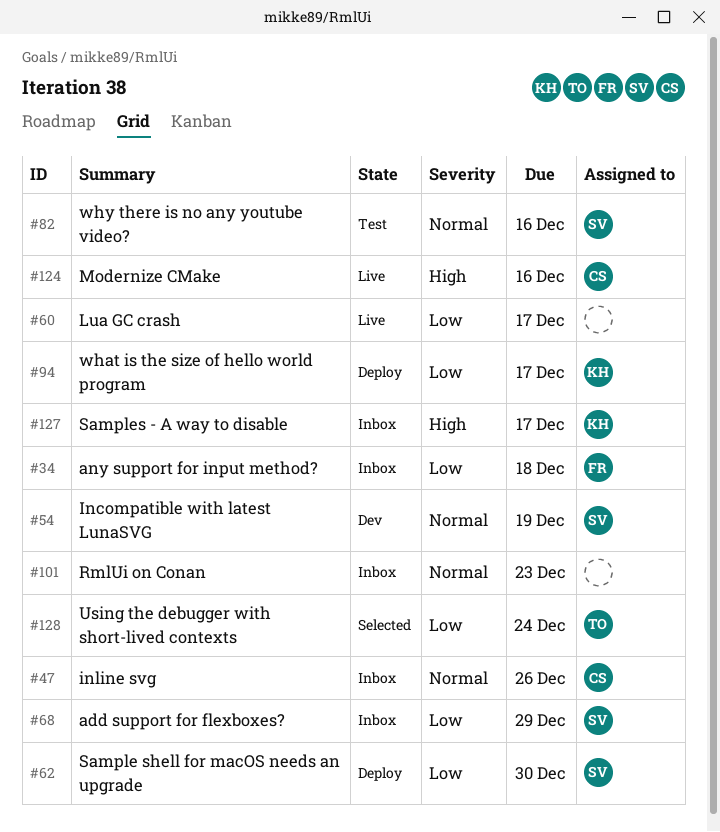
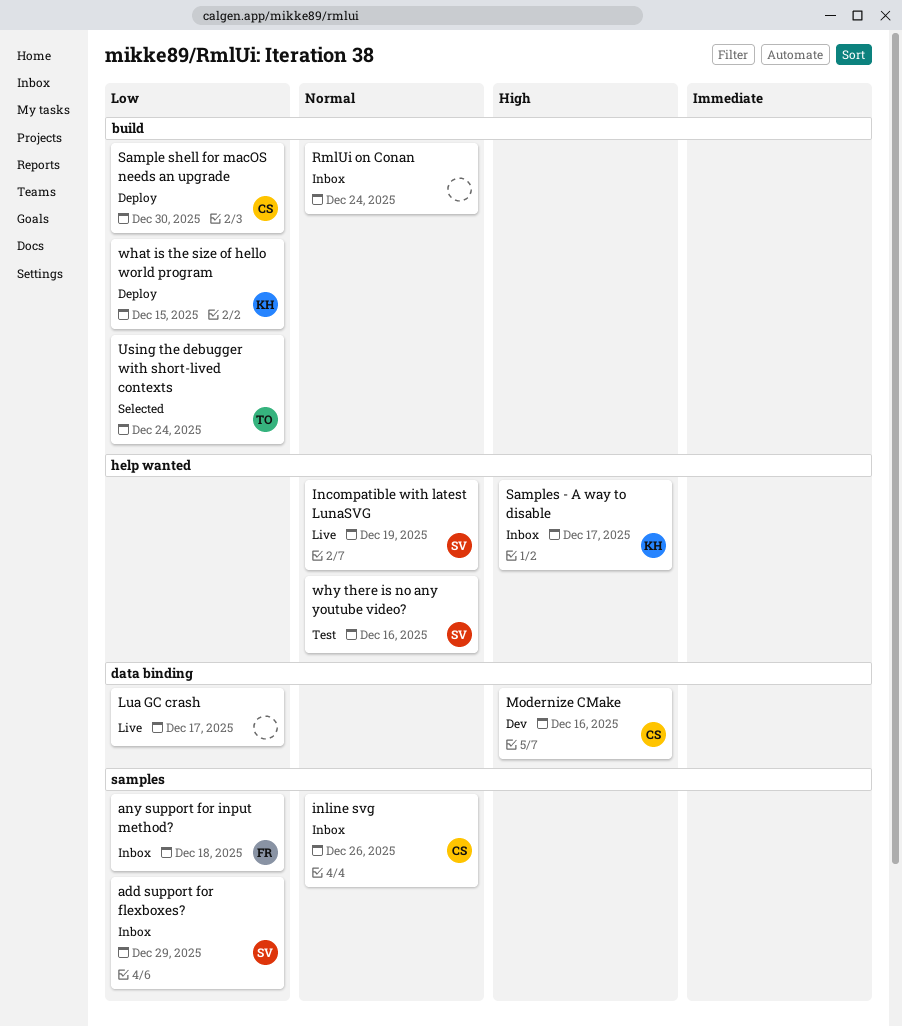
Incompatible with latest LunaSVG, status: Dev -> Live
Modernize CMake, status: Live -> Dev
RmlUi on Conan, due: Dec 23 -> Dec 24
Sample shell for macOS needs an upgrade, owner: SV -> CS
what is the size of hello world program, due: Dec 17 -> Dec 15

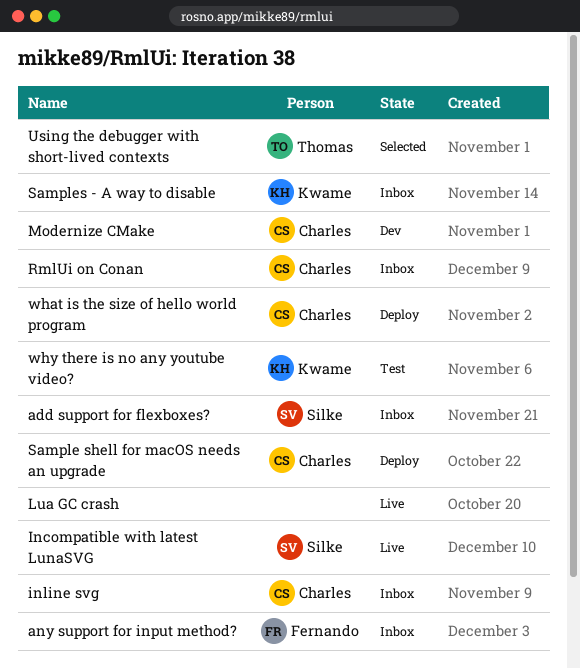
RmlUi on Conan, owner: none -> Charles
what is the size of hello world program, owner: Kwame -> Charles
why there is no any youtube video?, owner: Silke -> Kwame

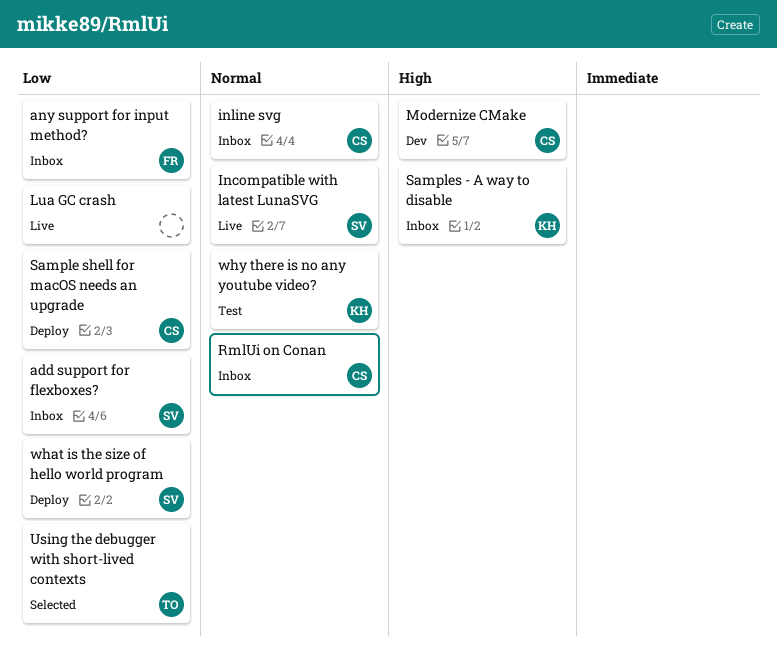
what is the size of hello world program, owner: Charles -> Silke

